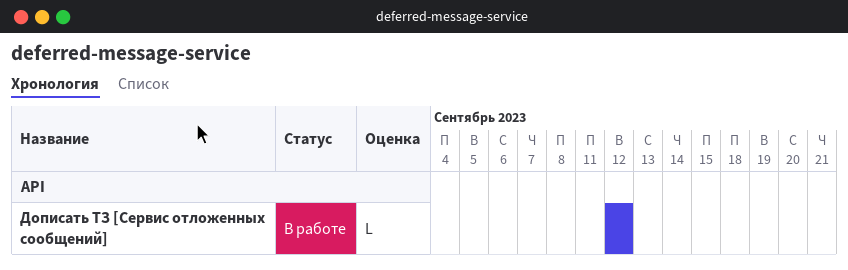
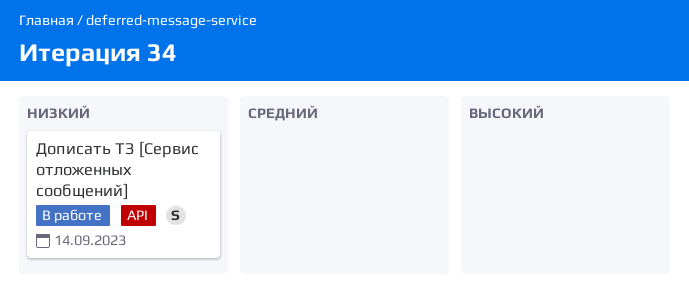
Дописать ТЗ [Сервис отложенных сообщений], estimate: L -> S
Дописать ТЗ [Сервис отложенных сообщений], due: Sep 12 -> Sep 14

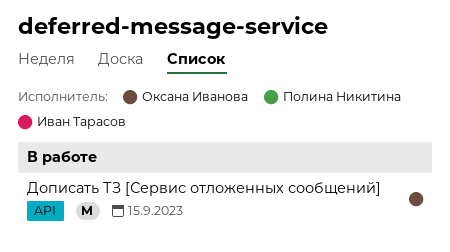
Дописать ТЗ [Сервис отложенных сообщений], estimate: S -> M
Дописать ТЗ [Сервис отложенных сообщений], due: Sep 14 -> Sep 15

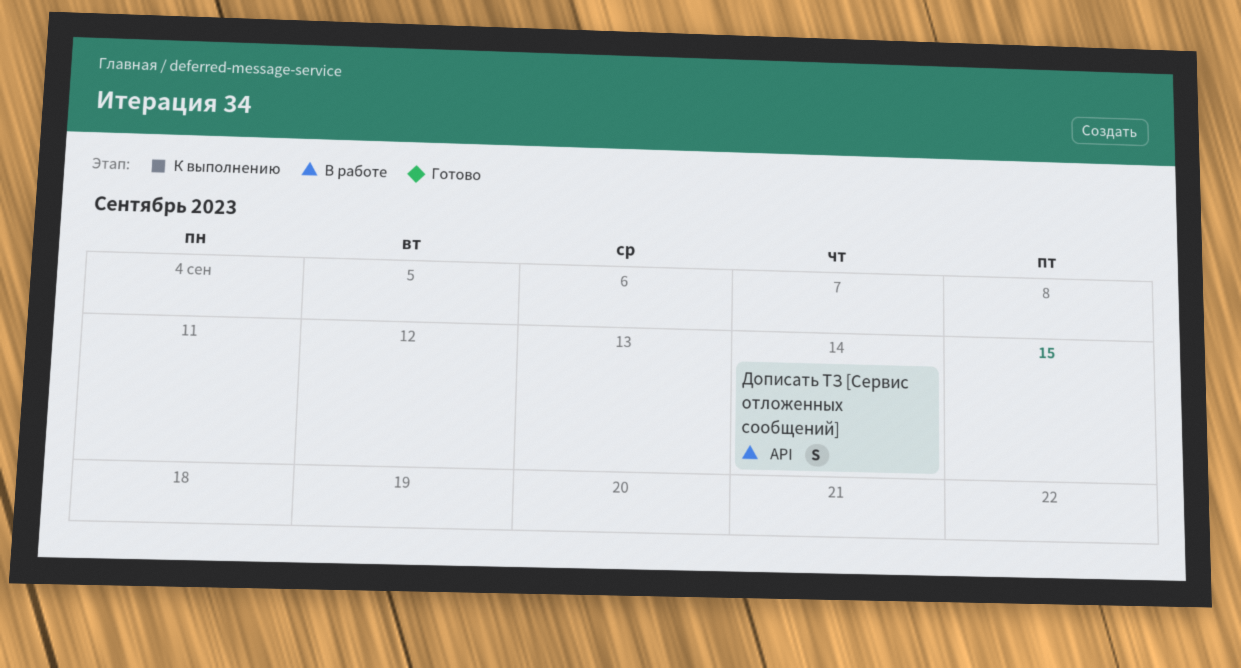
Дописать ТЗ [Сервис отложенных сообщений], estimate: M -> S
Дописать ТЗ [Сервис отложенных сообщений], due: Sep 15 -> Sep 14

